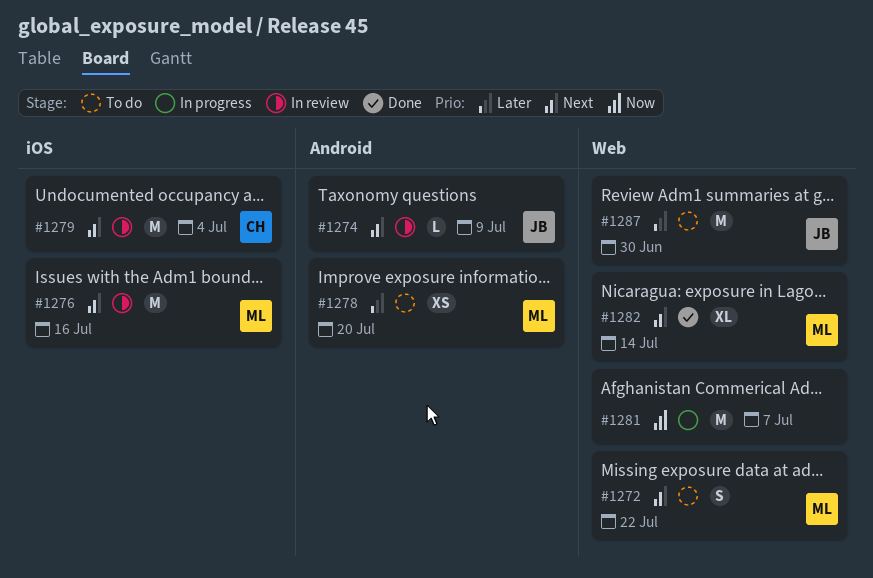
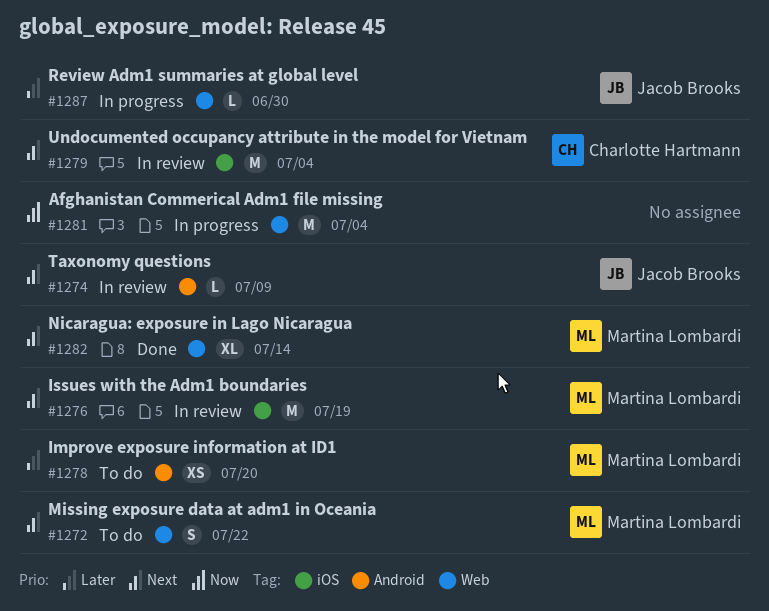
#1276, due: Jul 16 -> Jul 19
#1281, due: Jul 7 -> Jul 4
#1287, status: To do -> In progress
#1287, estimate: M -> L

